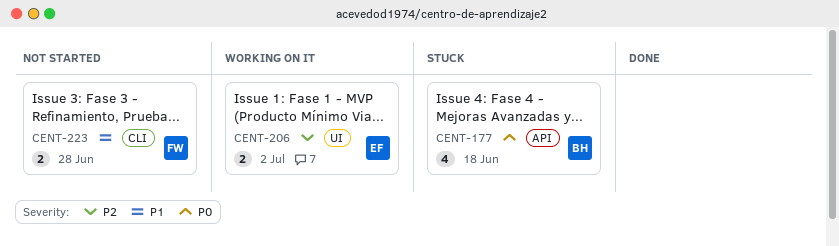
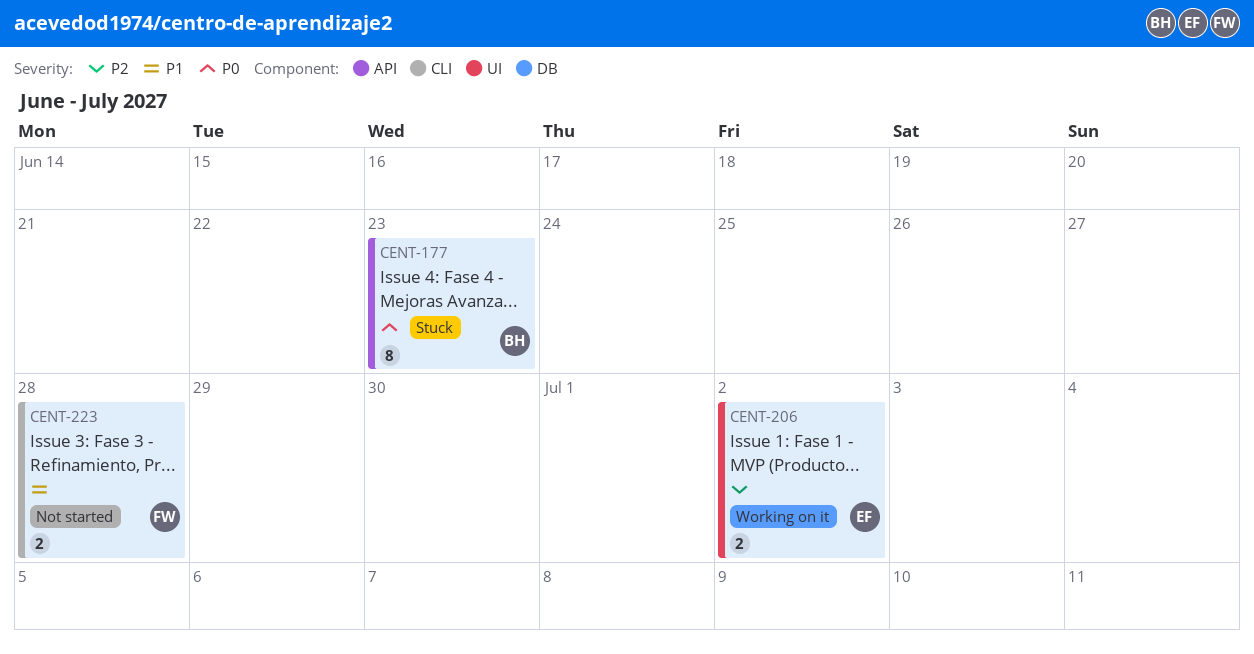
CENT-177, estimate: 4 -> 8
CENT-177, due: Jun 18 -> Jun 23

